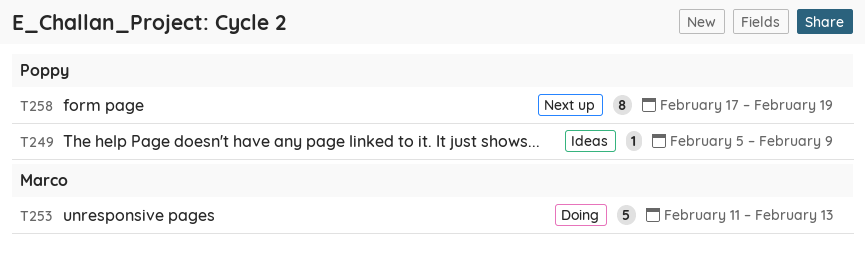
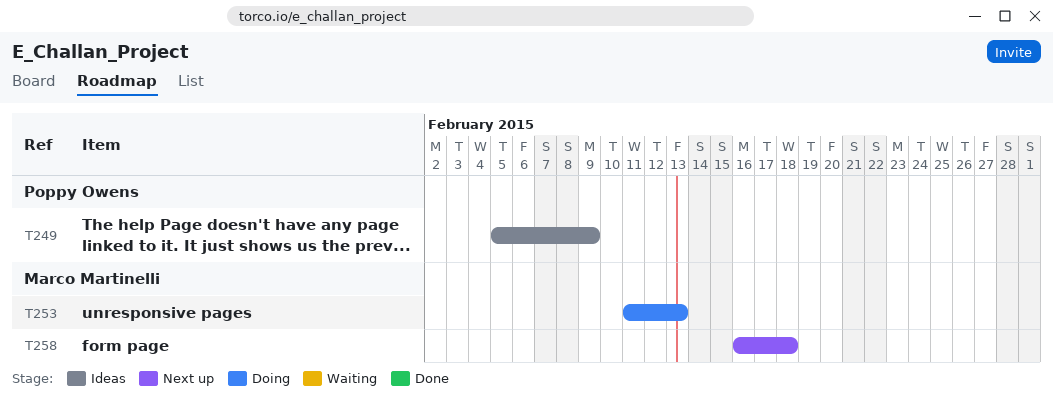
T258, owner: Poppy Owens -> Marco Martinelli
T258, start: Feb 17 -> Feb 16
T258, due: Feb 19 -> Feb 18

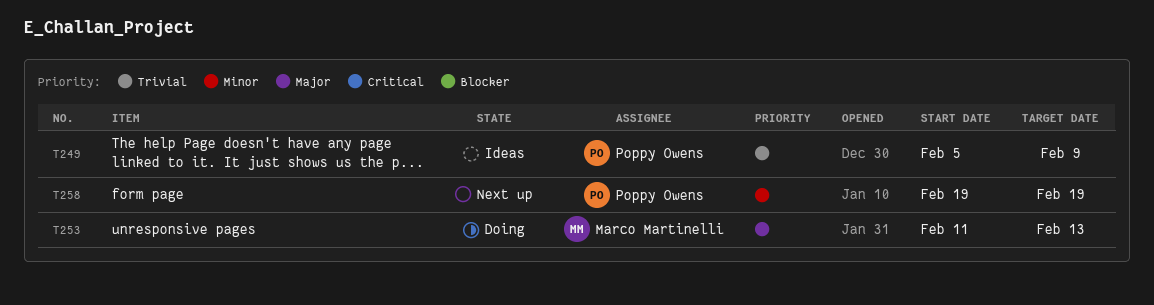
T258, owner: Marco Martinelli -> Poppy Owens
T258, start: Feb 16 -> Feb 19
T258, due: Feb 18 -> Feb 19

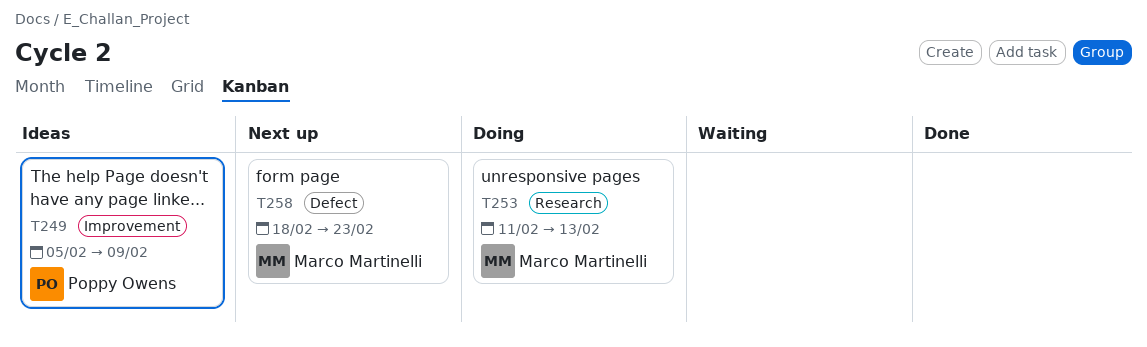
T258, owner: Poppy Owens -> Marco Martinelli
T258, start: Feb 19 -> Feb 18
T258, due: Feb 19 -> Feb 23

